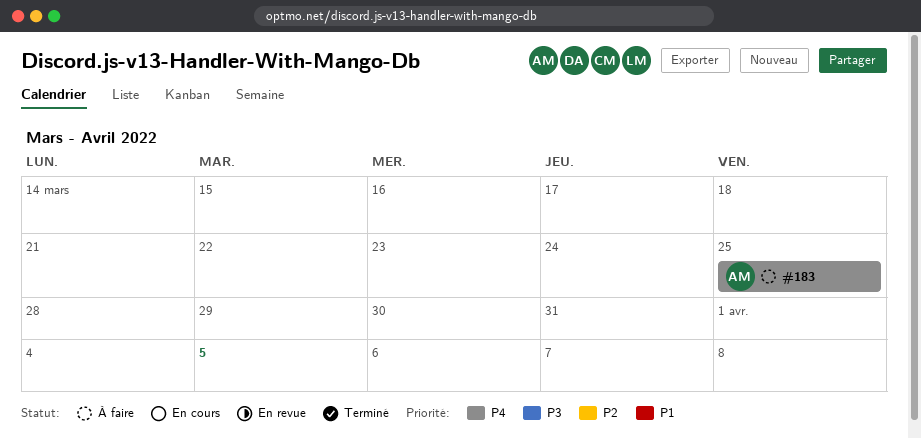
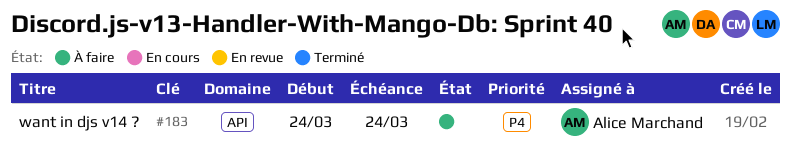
#183, start: Mar 25 -> Mar 24
#183, due: Mar 25 -> Mar 24

